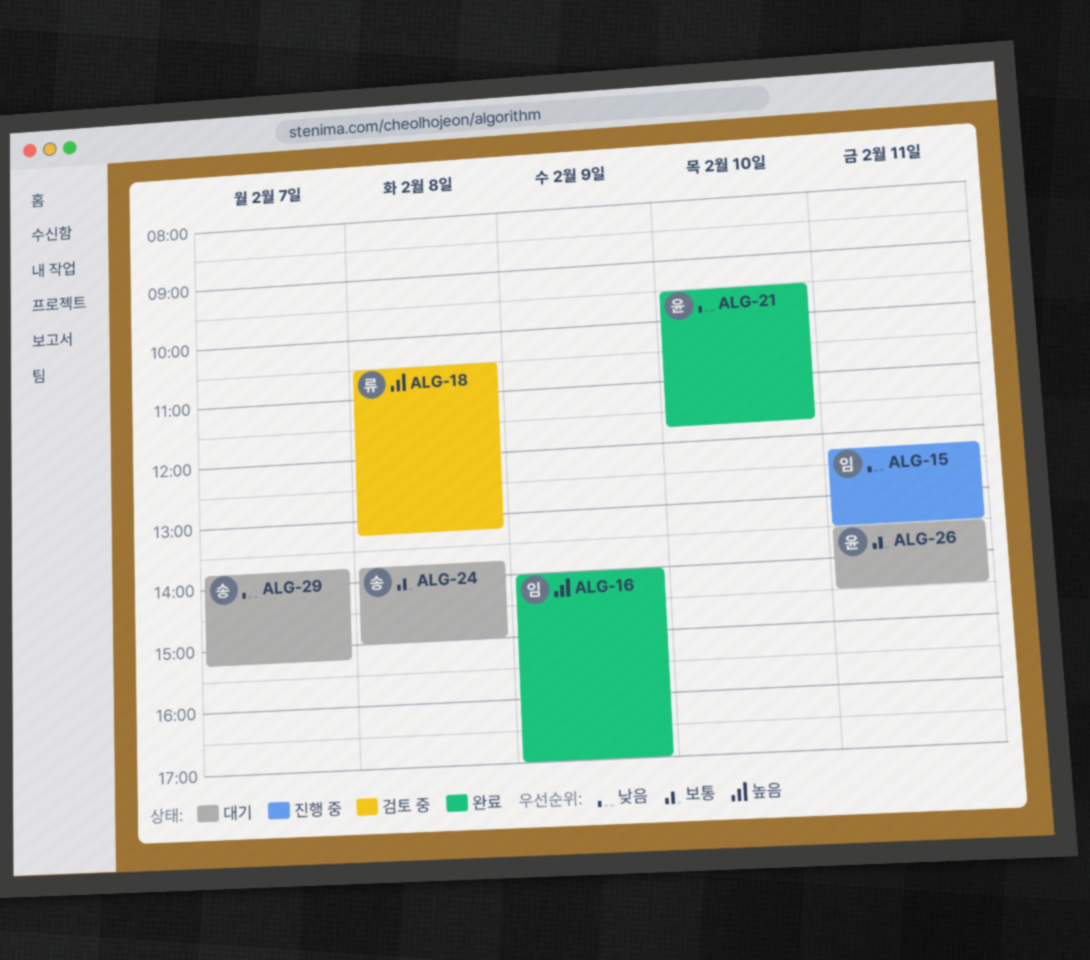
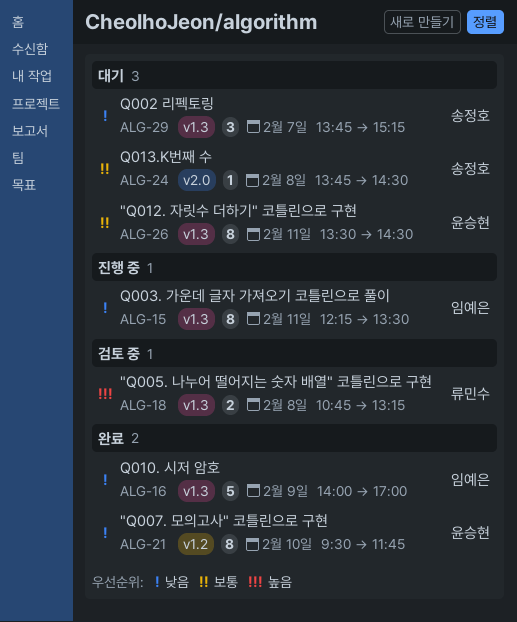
ALG-16, priority: 높음 -> 낮음
ALG-18, begins: 10:30 -> 10:45
ALG-24, ends: 15:00 -> 14:30

